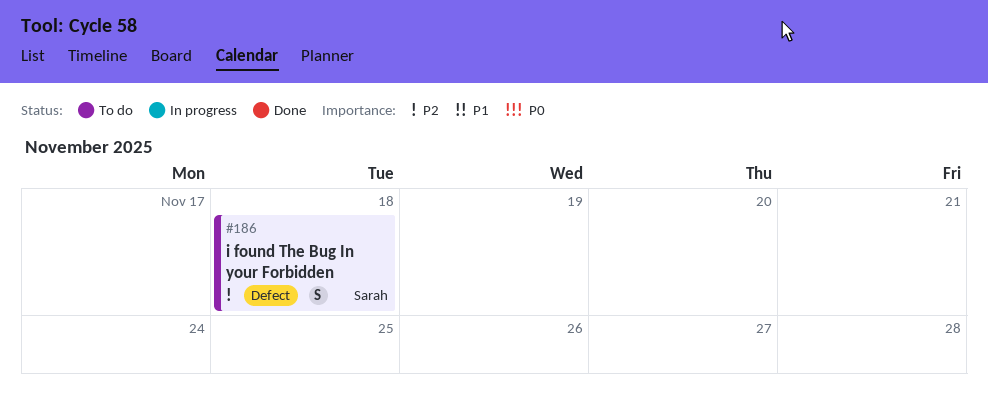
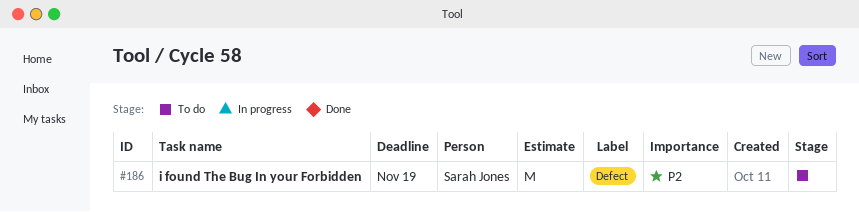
#186, estimate: S -> M
#186, due: Nov 18 -> Nov 19

